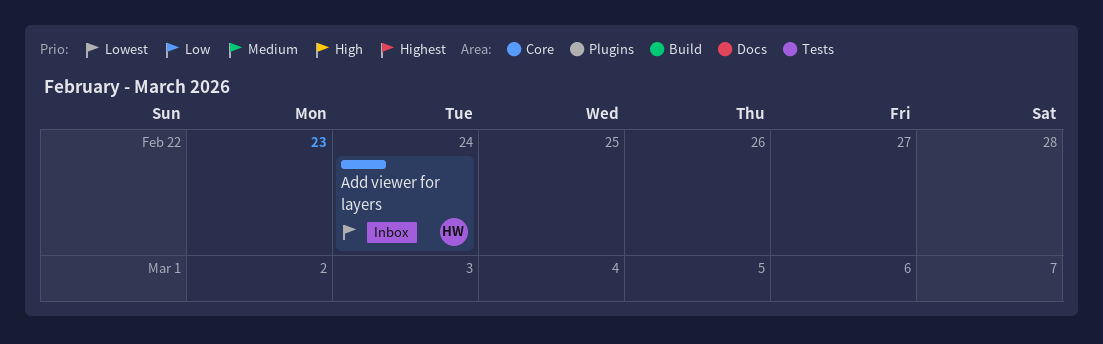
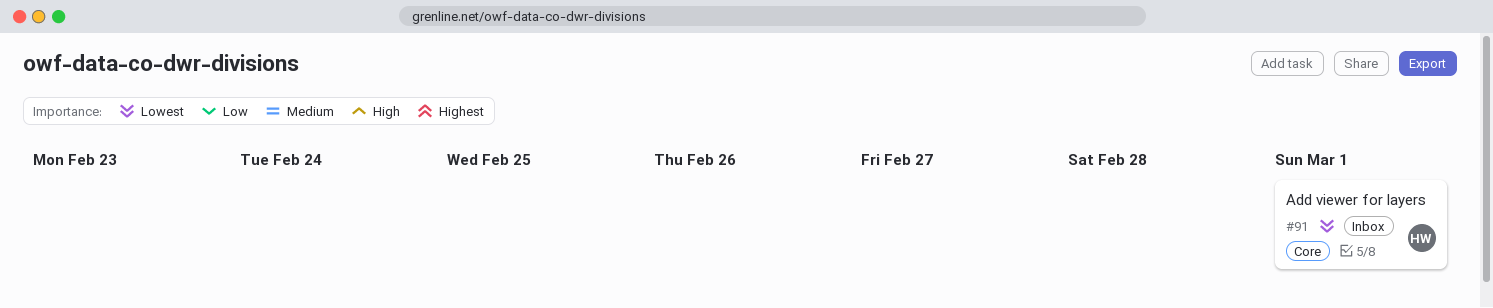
Add viewer for layers, due: Feb 24 -> Mar 1

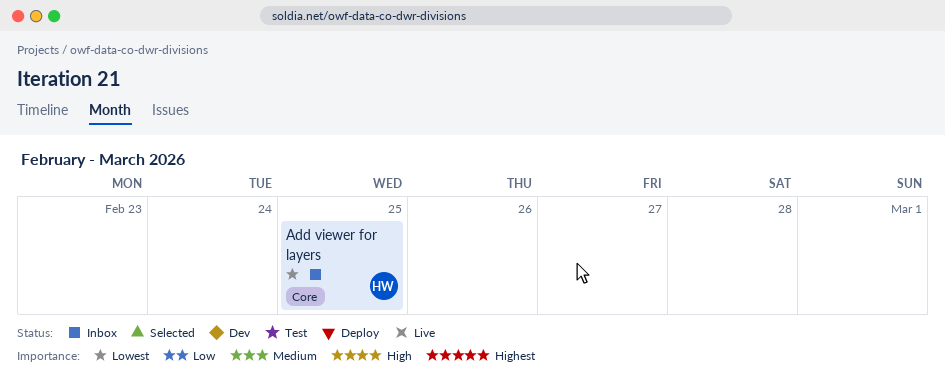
Add viewer for layers, due: Mar 1 -> Feb 25

